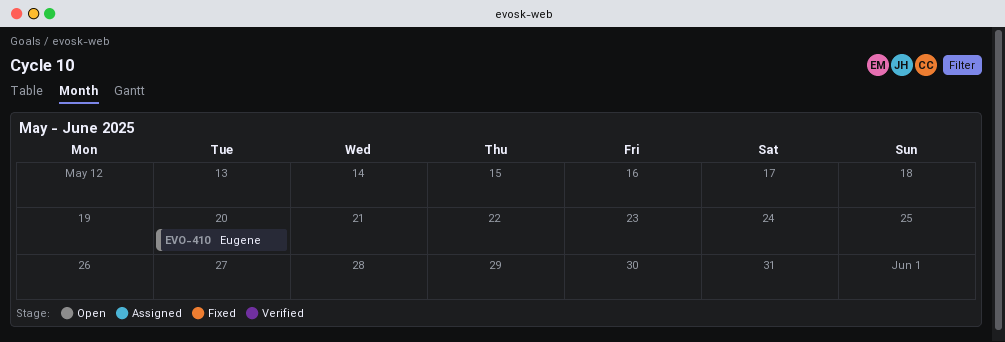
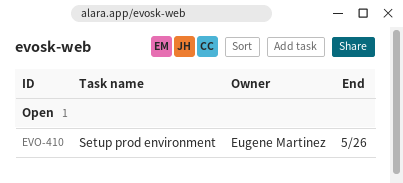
EVO-410, due: May 20 -> May 26

